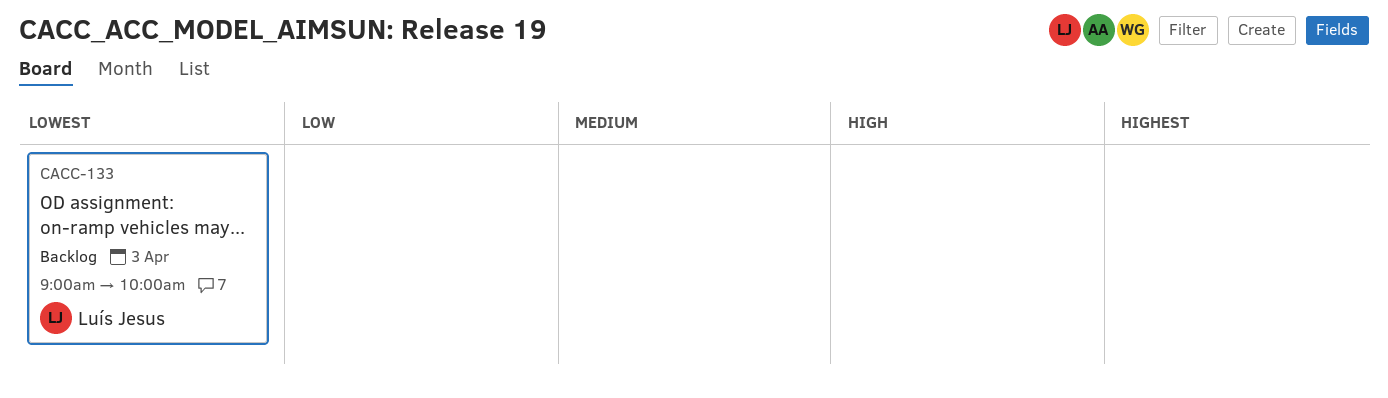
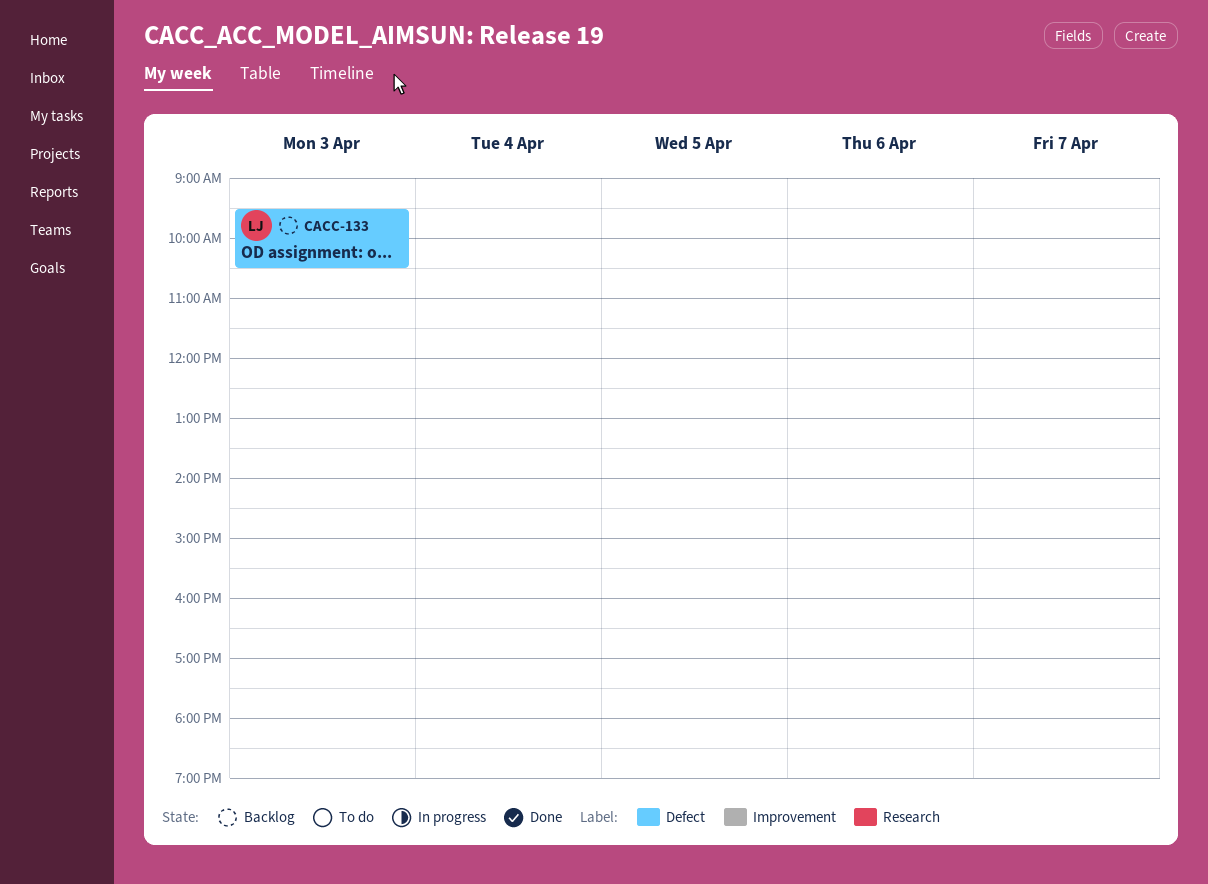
CACC-133, begins: 09:00 -> 09:30
CACC-133, ends: 10:00 -> 10:30

